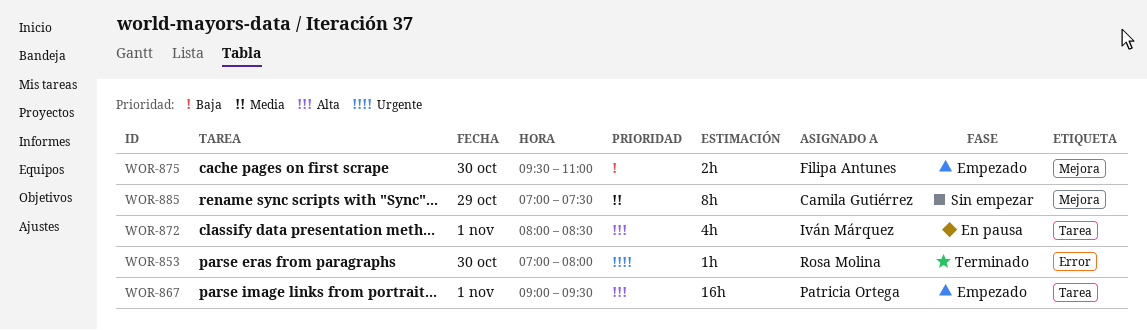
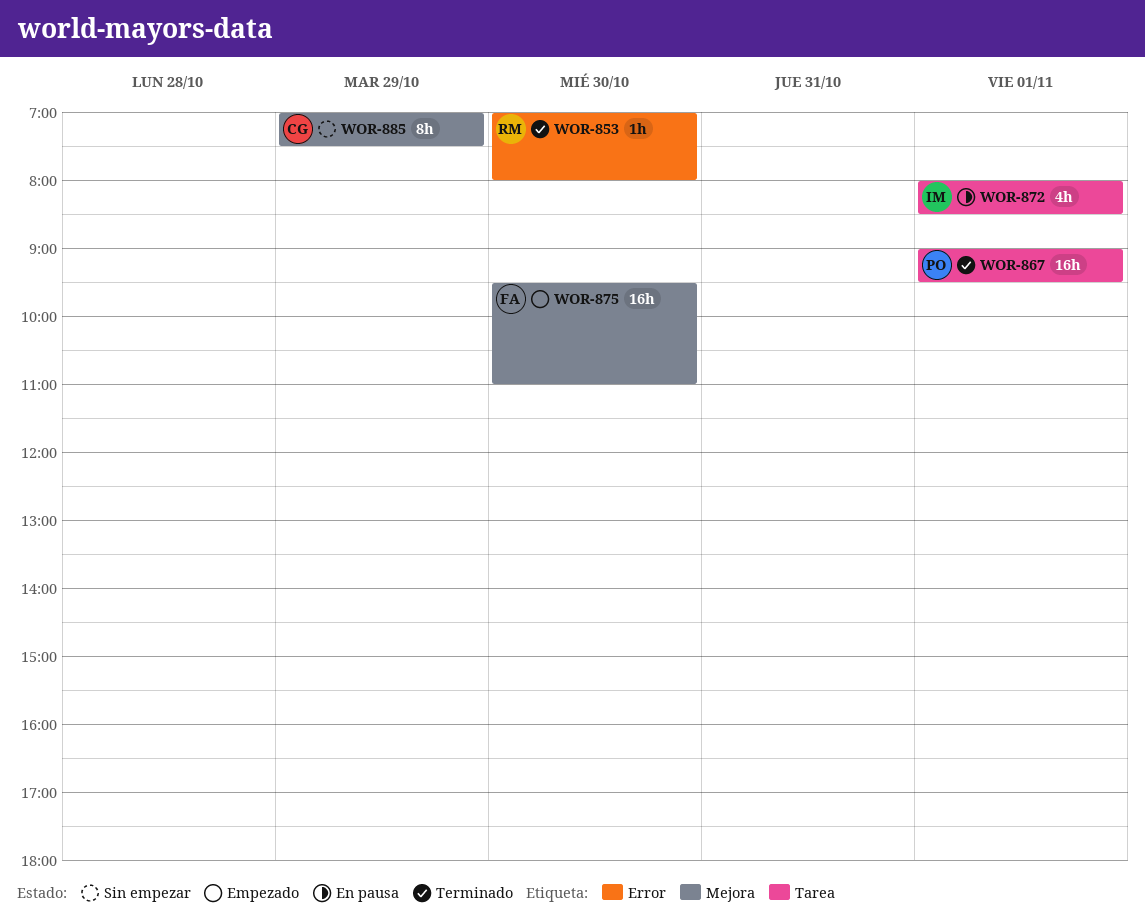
WOR-867, status: Empezado -> Terminado
WOR-875, estimate: 2h -> 16h

